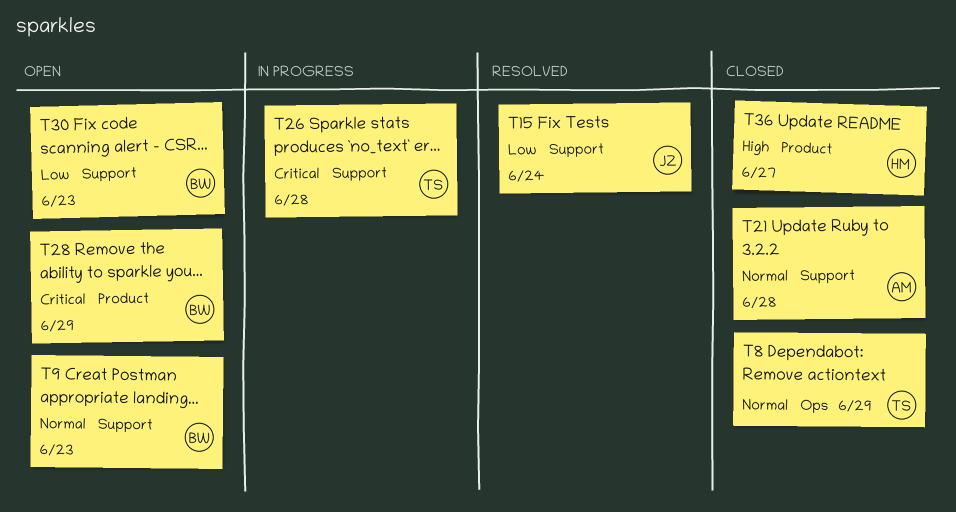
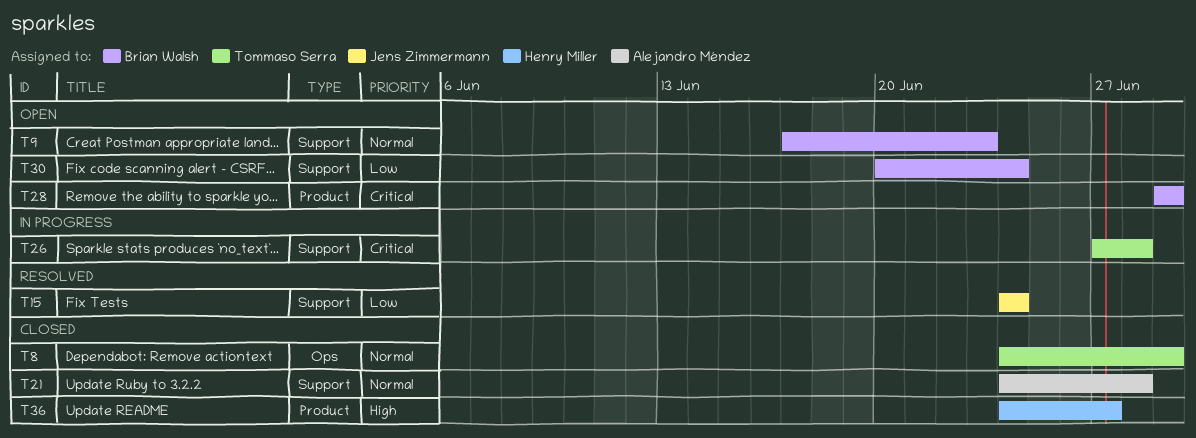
T30, due: Jun 23 -> Jun 24

